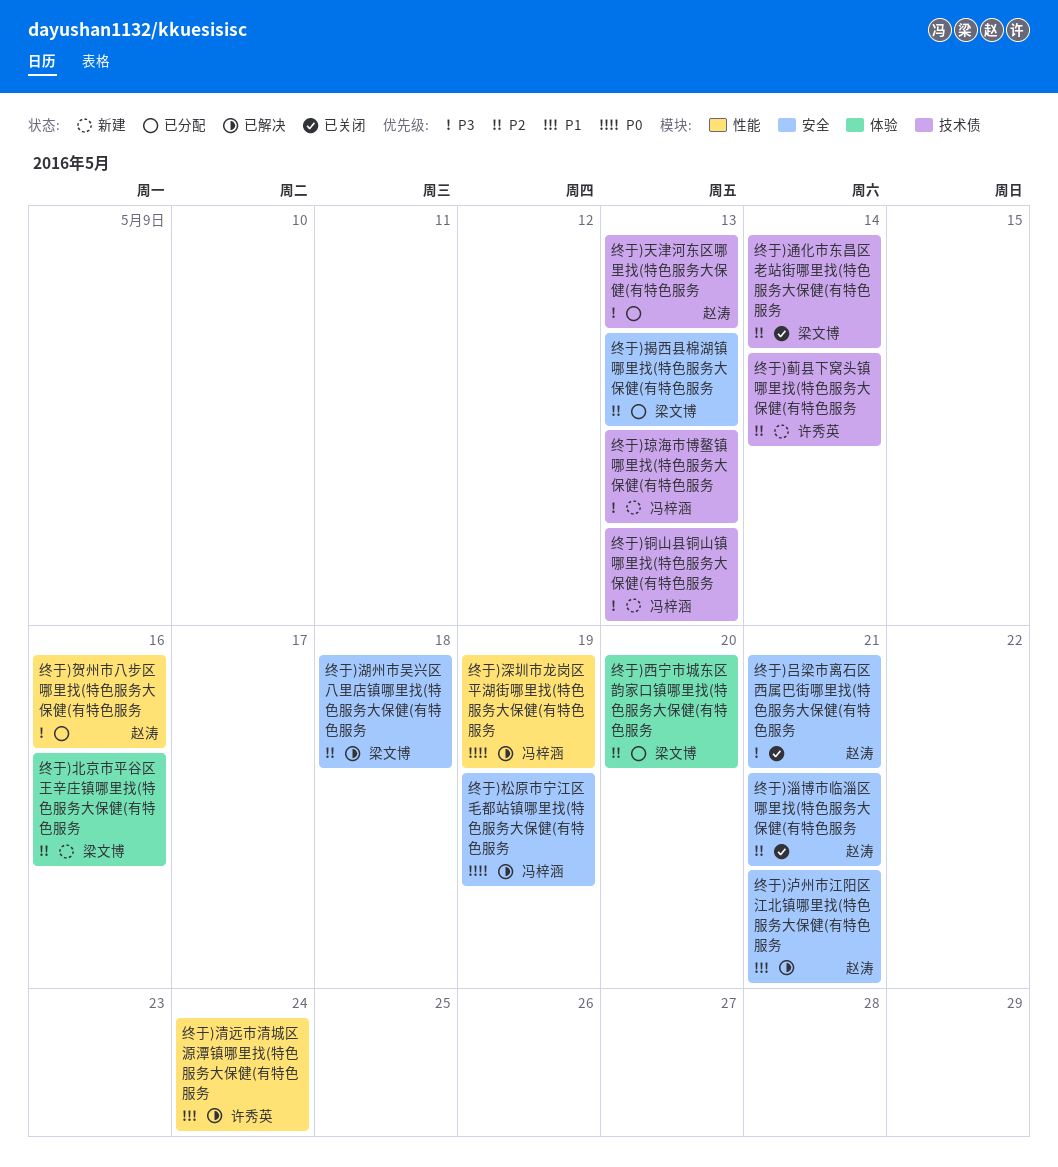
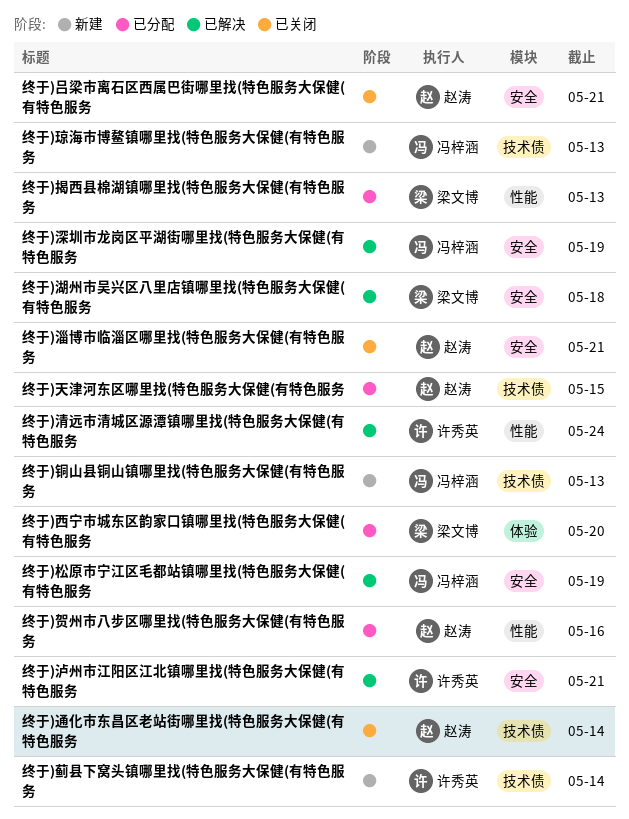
终于)北京市平谷区王辛庄镇哪里找(特色服务大保健(有特色服务: present -> none
终于)天津河东区哪里找(特色服务大保健(有特色服务, due: May 13 -> May 15
终于)揭西县棉湖镇哪里找(特色服务大保健(有特色服务, label: 安全 -> 性能
终于)泸州市江阳区江北镇哪里找(特色服务大保健(有特色服务, owner: 赵涛 -> 许秀英
终于)深圳市龙岗区平湖街哪里找(特色服务大保健(有特色服务, label: 性能 -> 安全
终于)通化市东昌区老站街哪里找(特色服务大保健(有特色服务, owner: 梁文博 -> 赵涛

